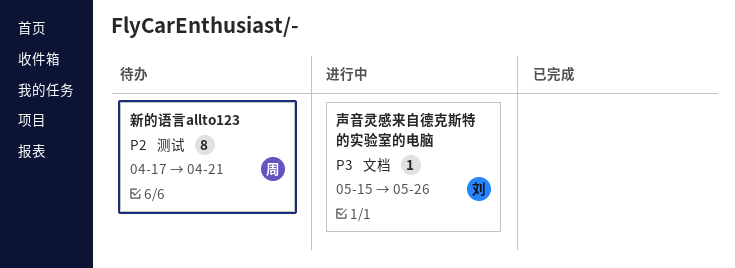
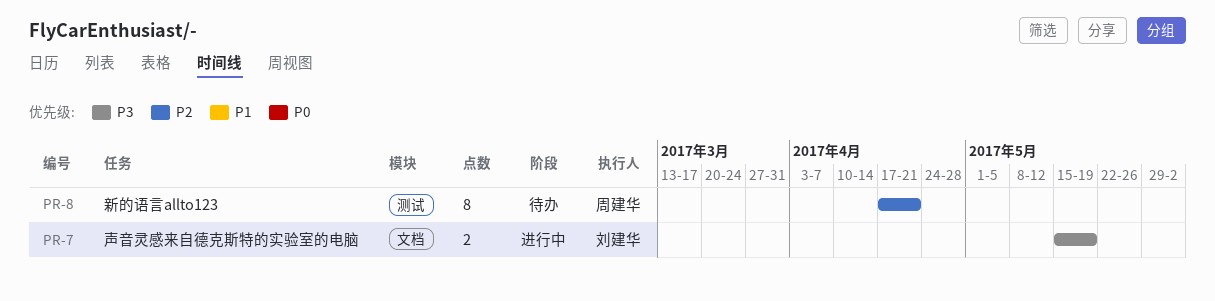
声音灵感来自德克斯特的实验室的电脑, estimate: 1 -> 2
声音灵感来自德克斯特的实验室的电脑, due: May 26 -> May 19

